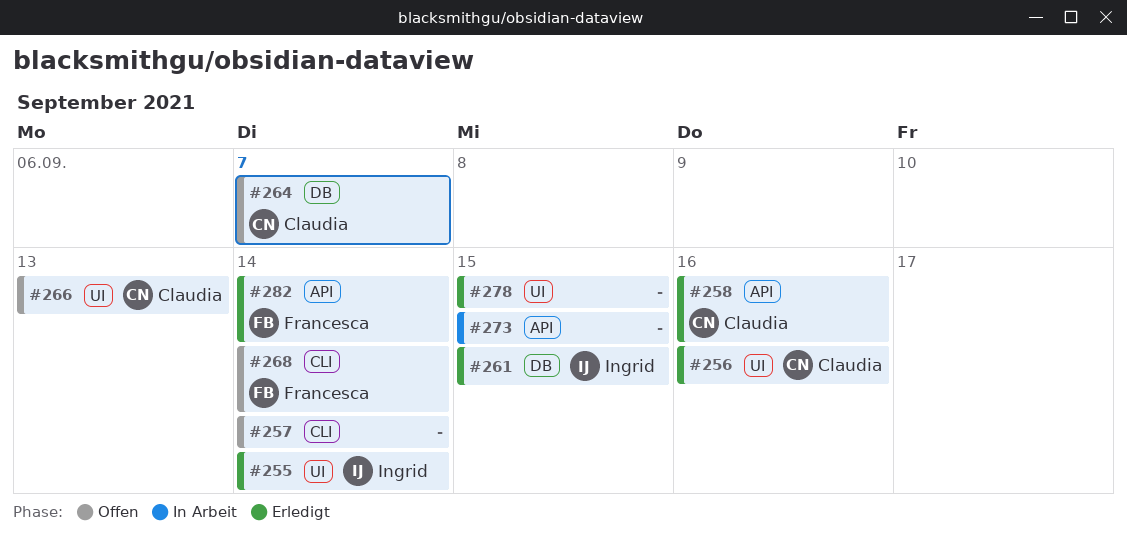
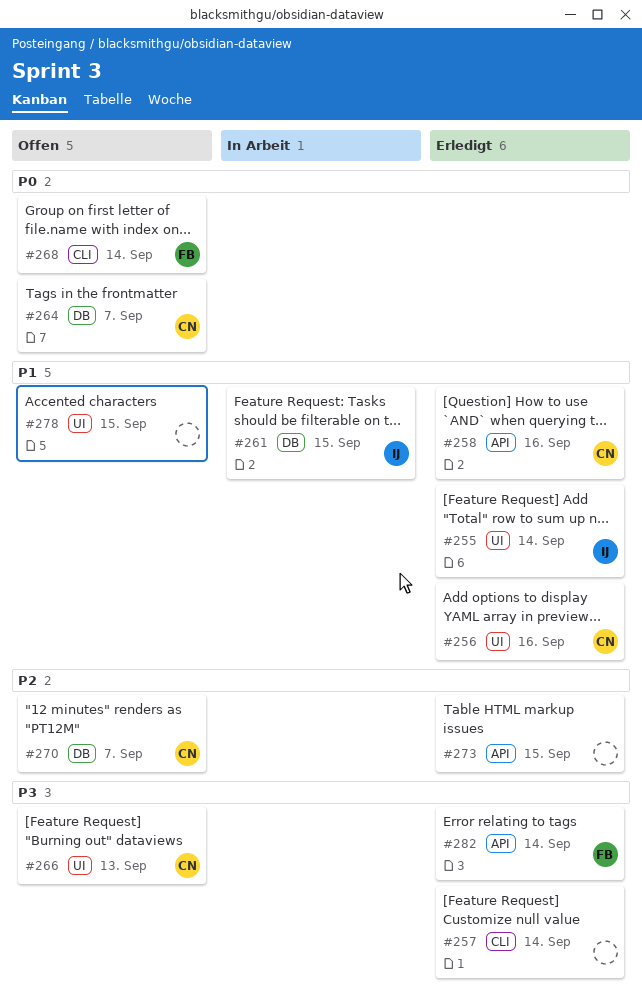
#257, status: Offen -> Erledigt
#261, status: Erledigt -> In Arbeit
#270: none -> present
#273, status: In Arbeit -> Erledigt
#278, status: Erledigt -> Offen

